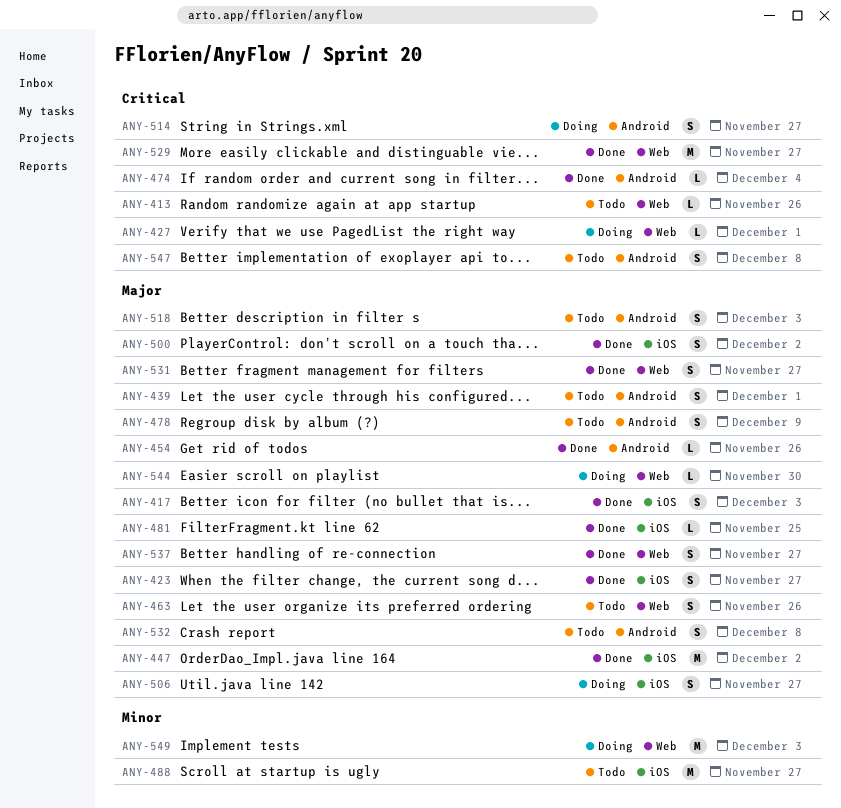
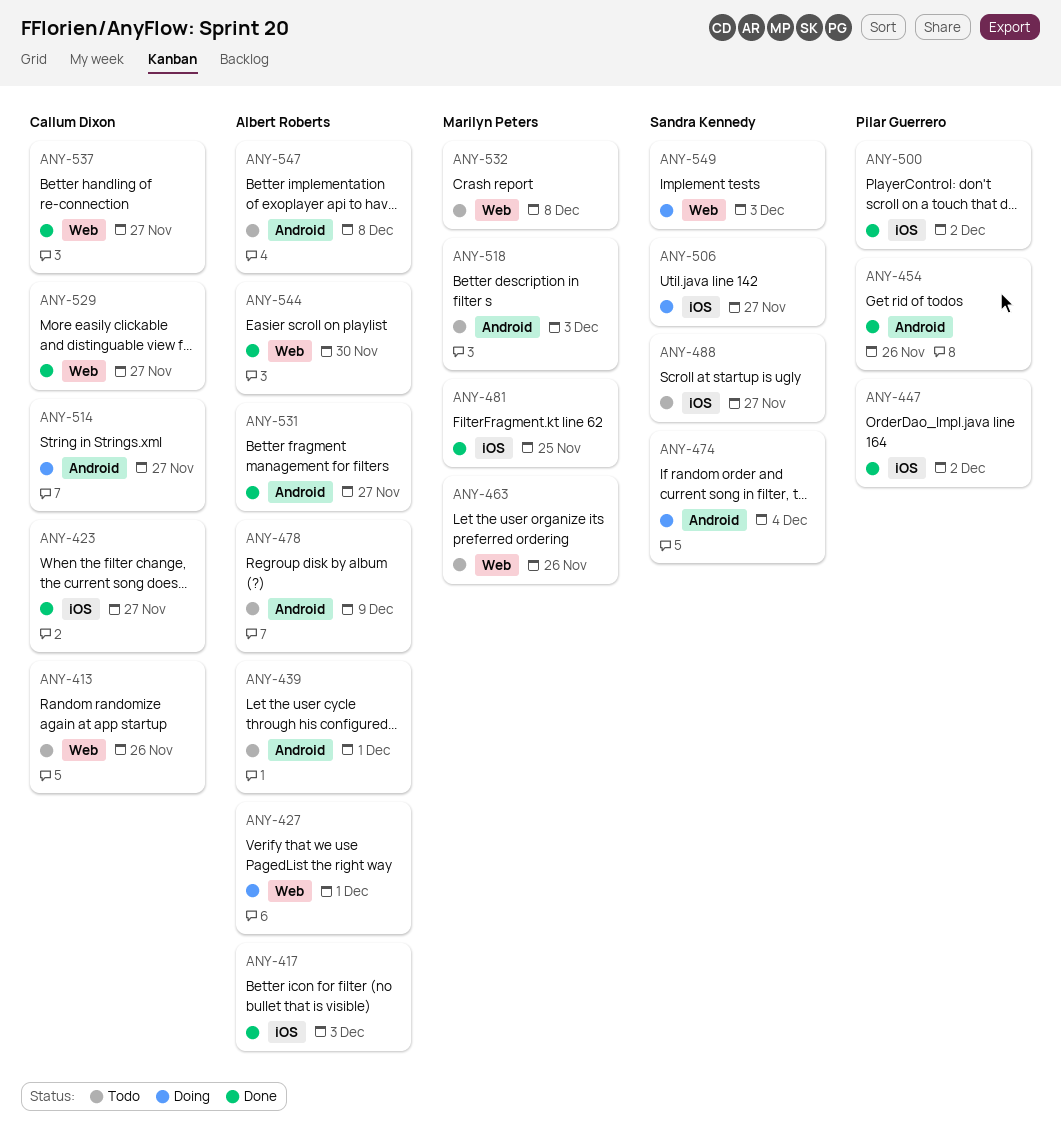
ANY-474, status: Done -> Doing
ANY-531, label: Web -> Android
ANY-532, label: Android -> Web
ANY-544, status: Doing -> Done

